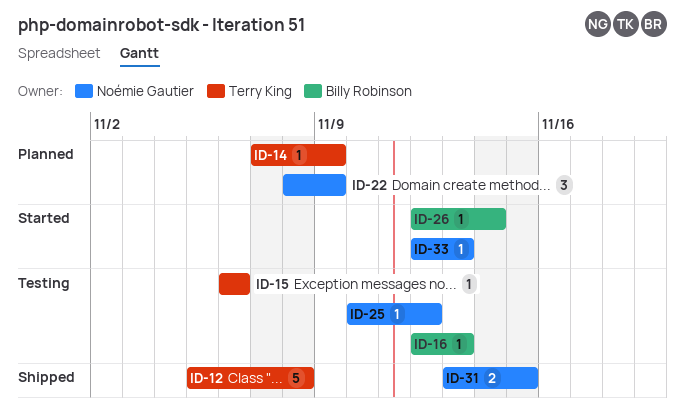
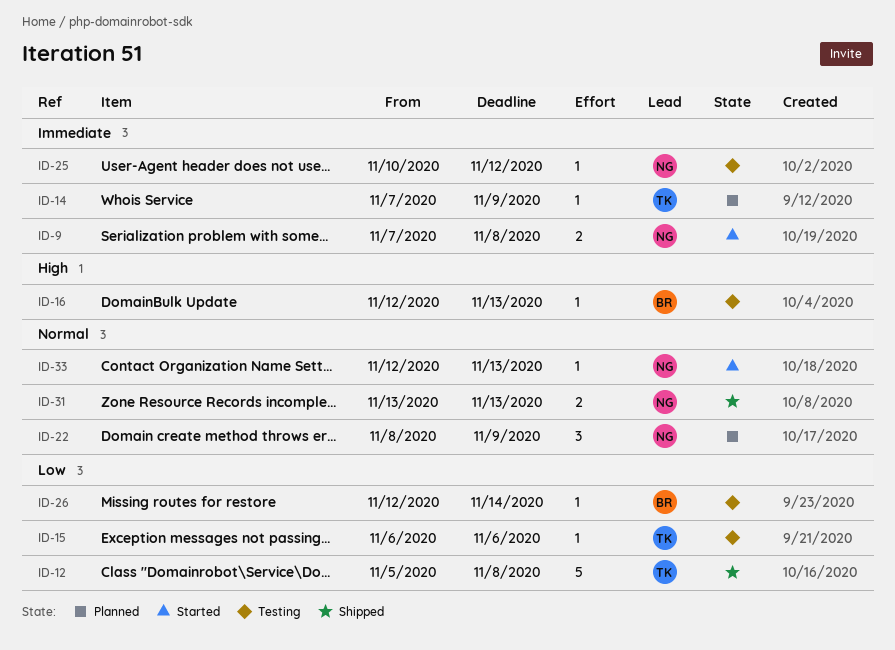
ID-9: none -> present
ID-26, status: Started -> Testing
ID-31, due: Nov 15 -> Nov 13

